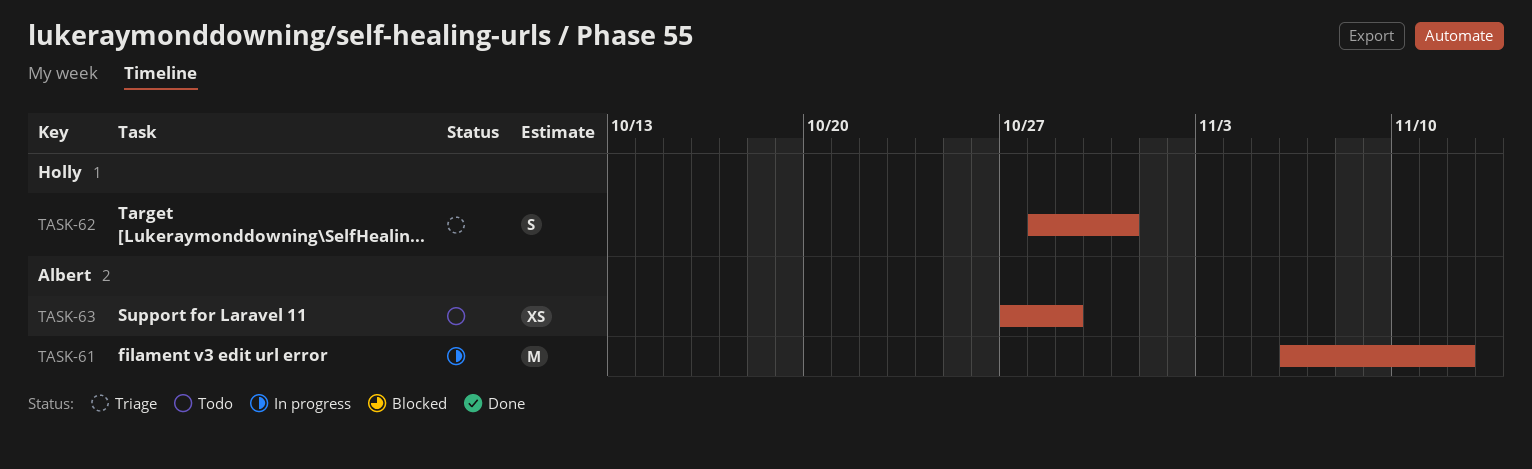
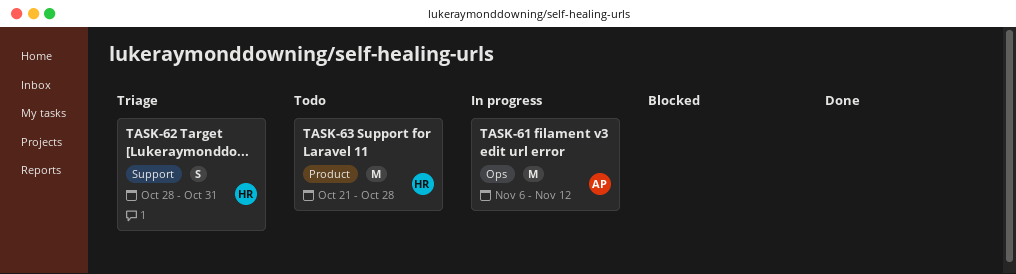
TASK-63, owner: Albert -> Holly
TASK-63, estimate: XS -> M
TASK-63, start: Oct 27 -> Oct 21
TASK-63, due: Oct 29 -> Oct 28

